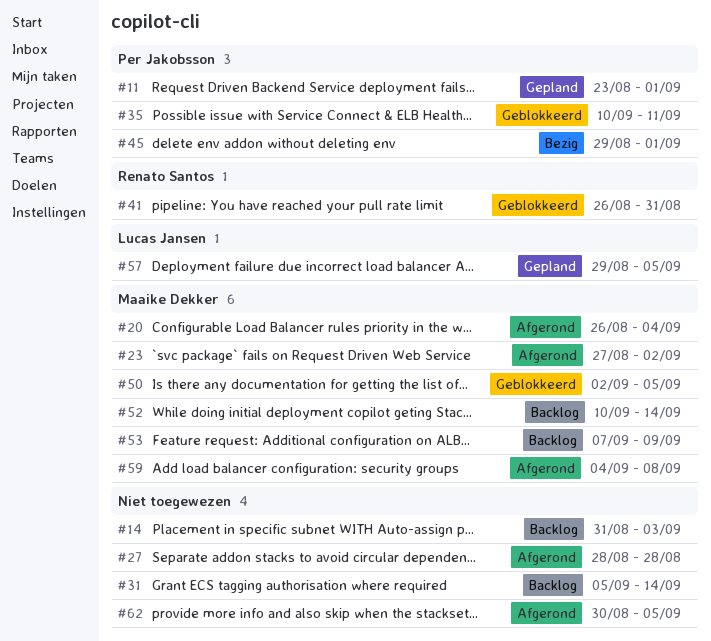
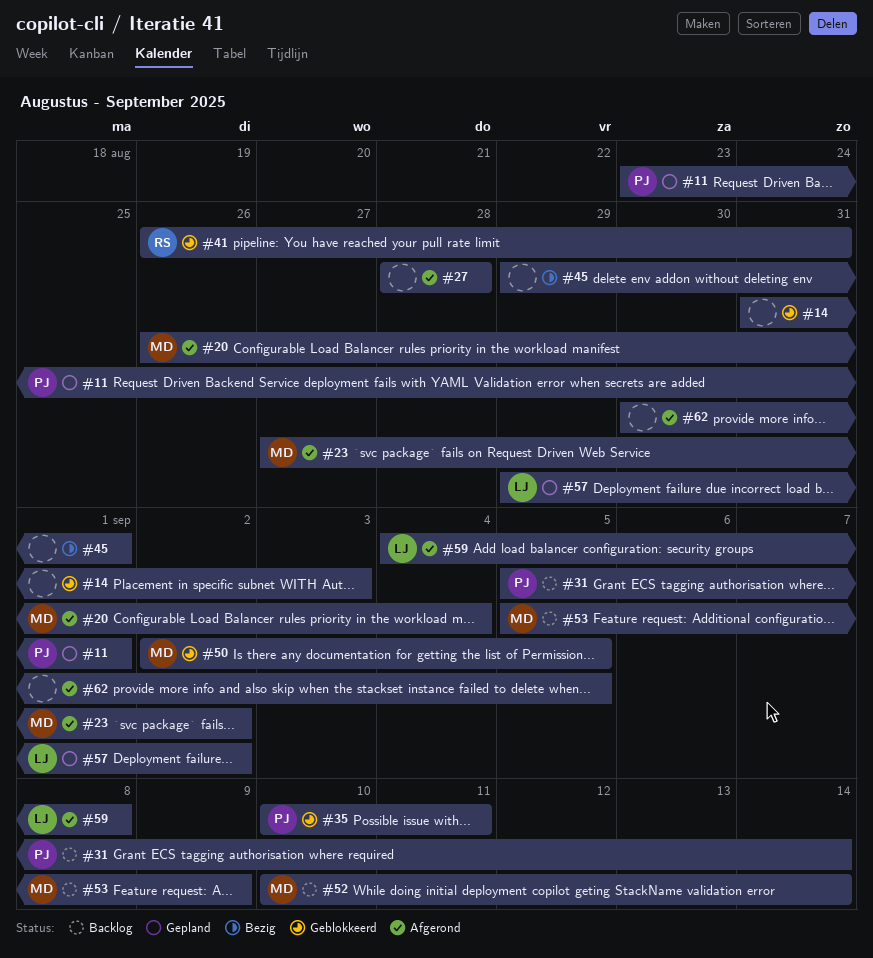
#14, status: Backlog -> Geblokkeerd
#31, owner: none -> Per Jakobsson
#45, owner: Per Jakobsson -> none
#53, start: Sep 7 -> Sep 5
#57, due: Sep 5 -> Sep 2
#59, owner: Maaike Dekker -> Lucas Jansen

